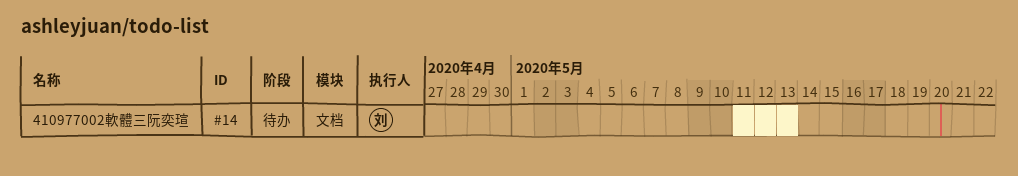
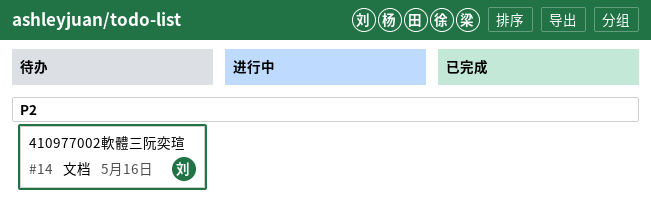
#14, due: May 13 -> May 16

